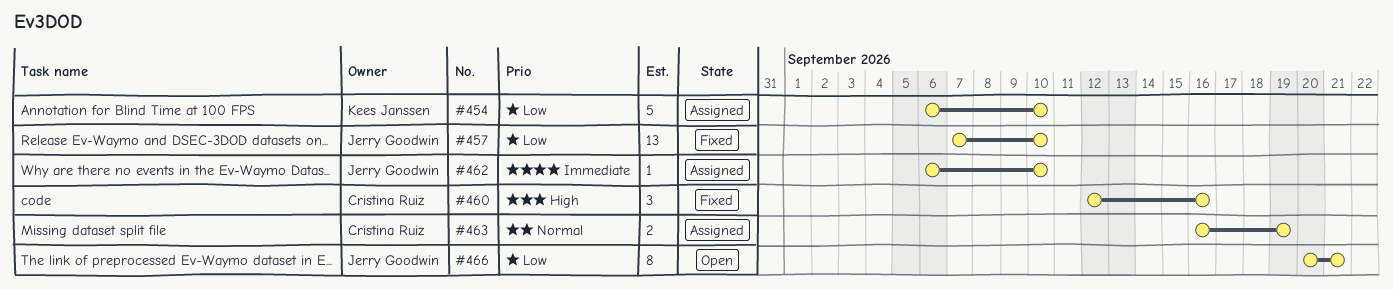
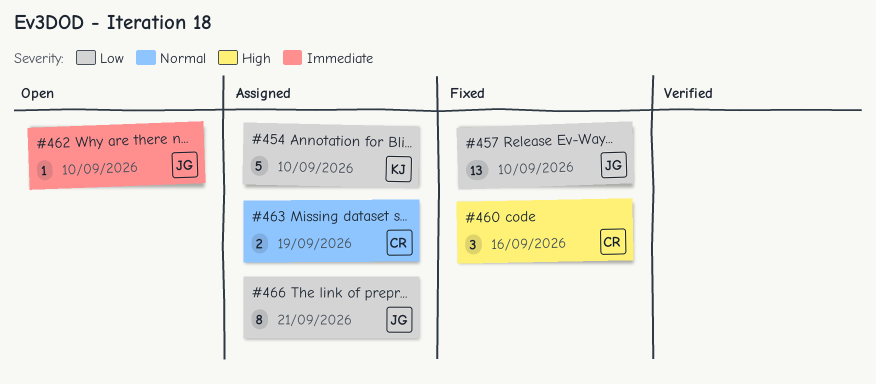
#462, status: Assigned -> Open
#466, status: Open -> Assigned

